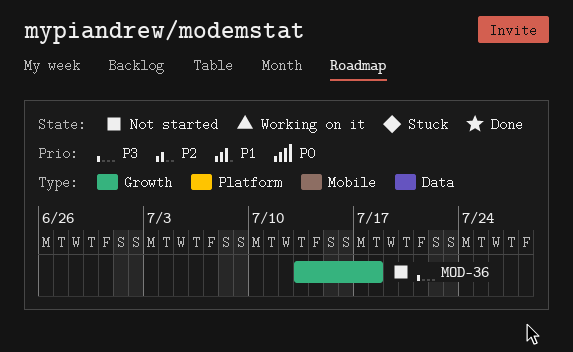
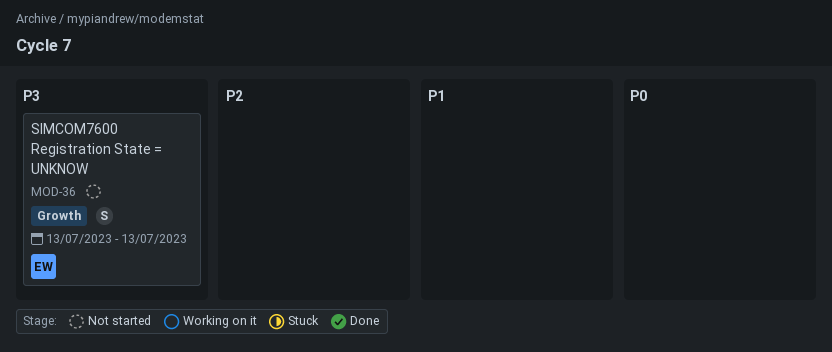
MOD-36, due: Jul 18 -> Jul 13

